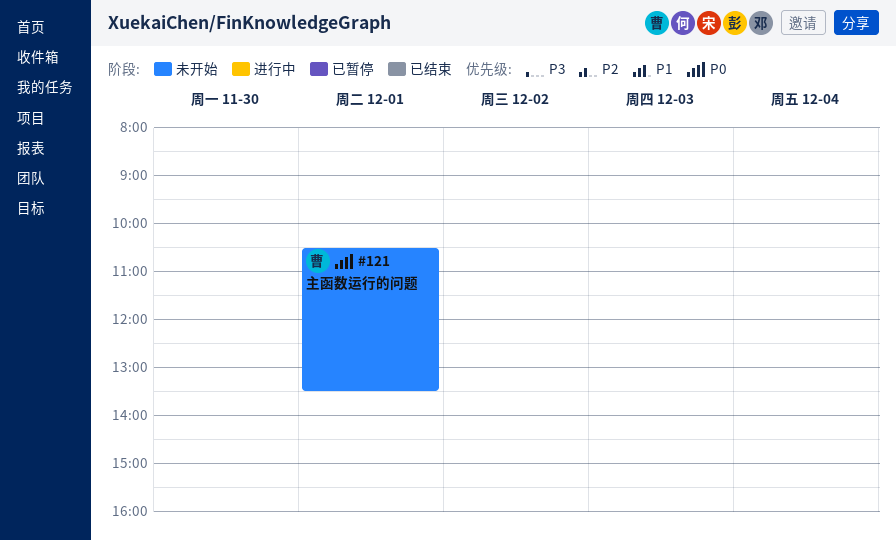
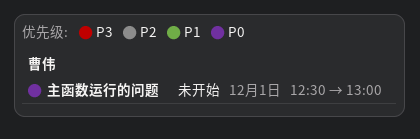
主函数运行的问题, begins: 10:30 -> 12:30
主函数运行的问题, ends: 13:30 -> 13:00

